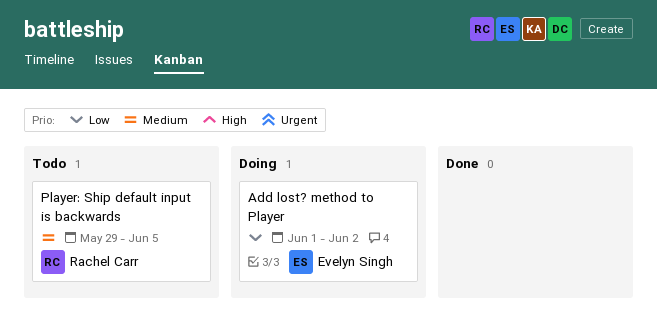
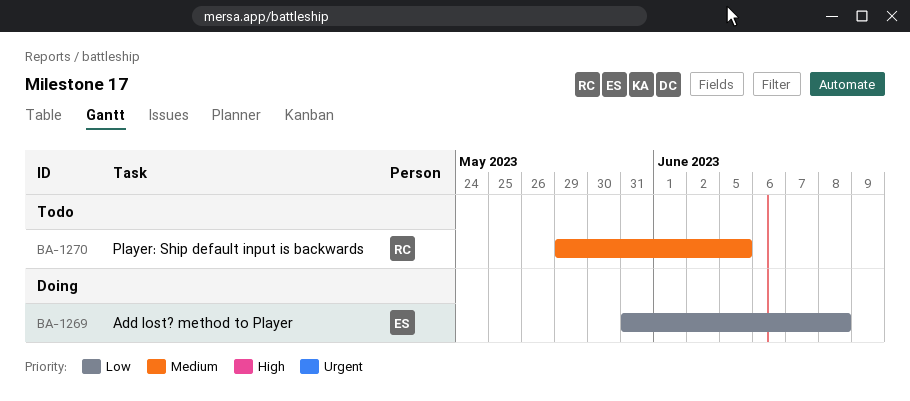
Add lost? method to Player, start: Jun 1 -> May 31
Add lost? method to Player, due: Jun 2 -> Jun 8

